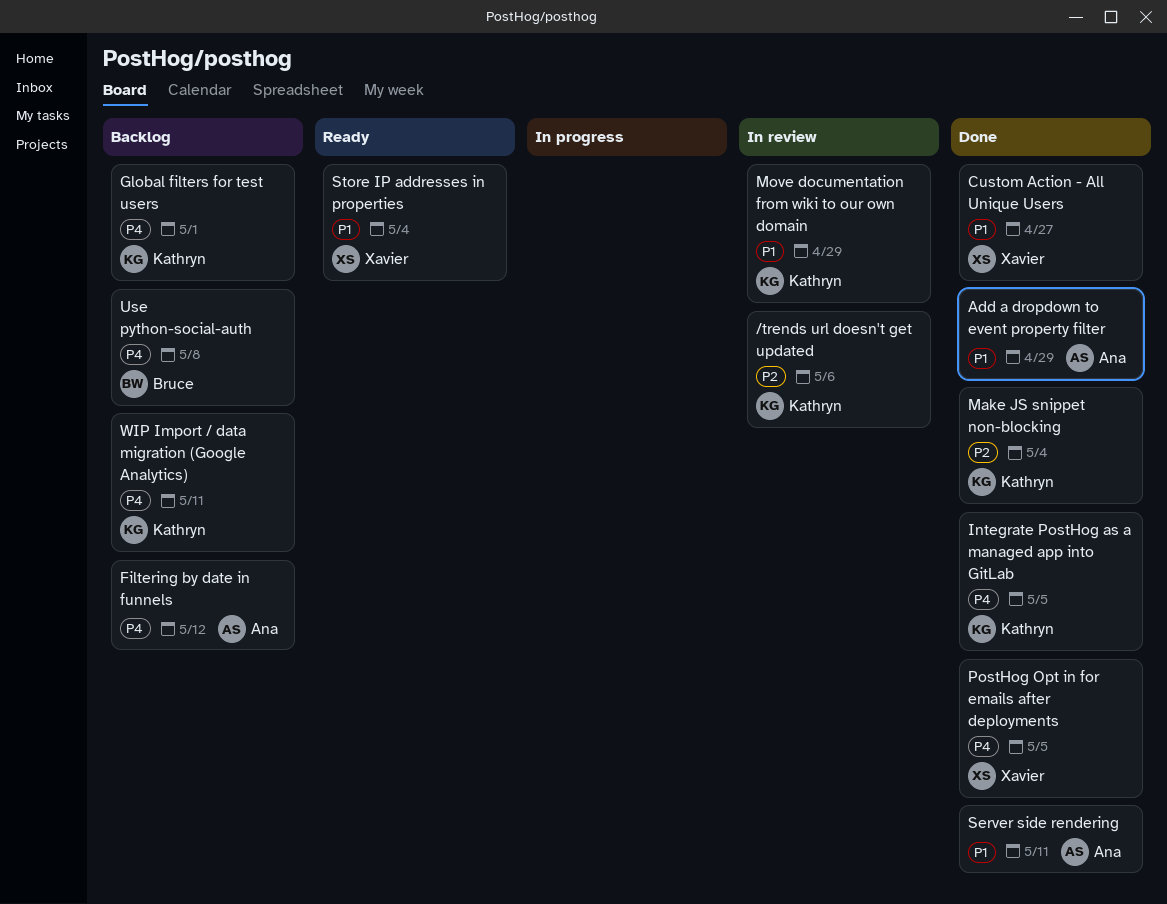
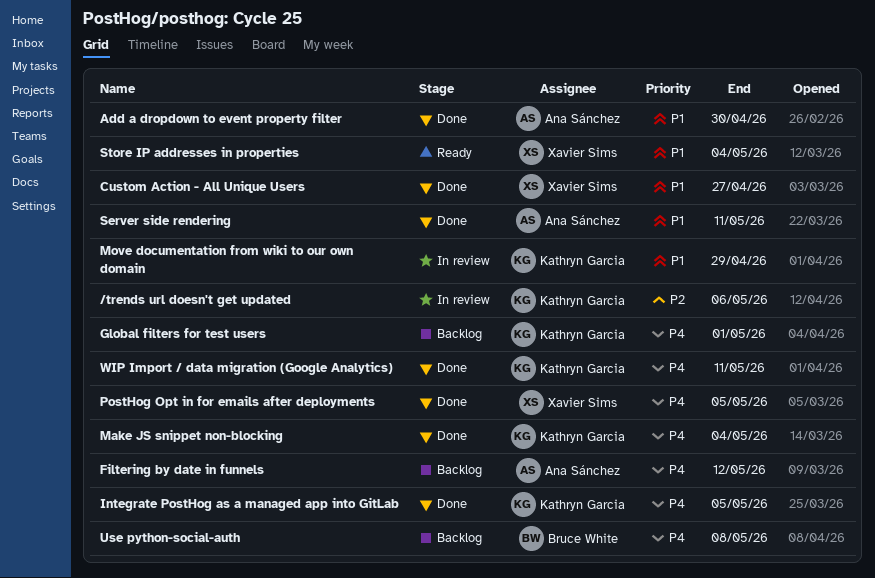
Add a dropdown to event property filter, due: Apr 29 -> Apr 30
Make JS snippet non-blocking, priority: P2 -> P4
WIP Import / data migration (Google Analytics), status: Backlog -> Done

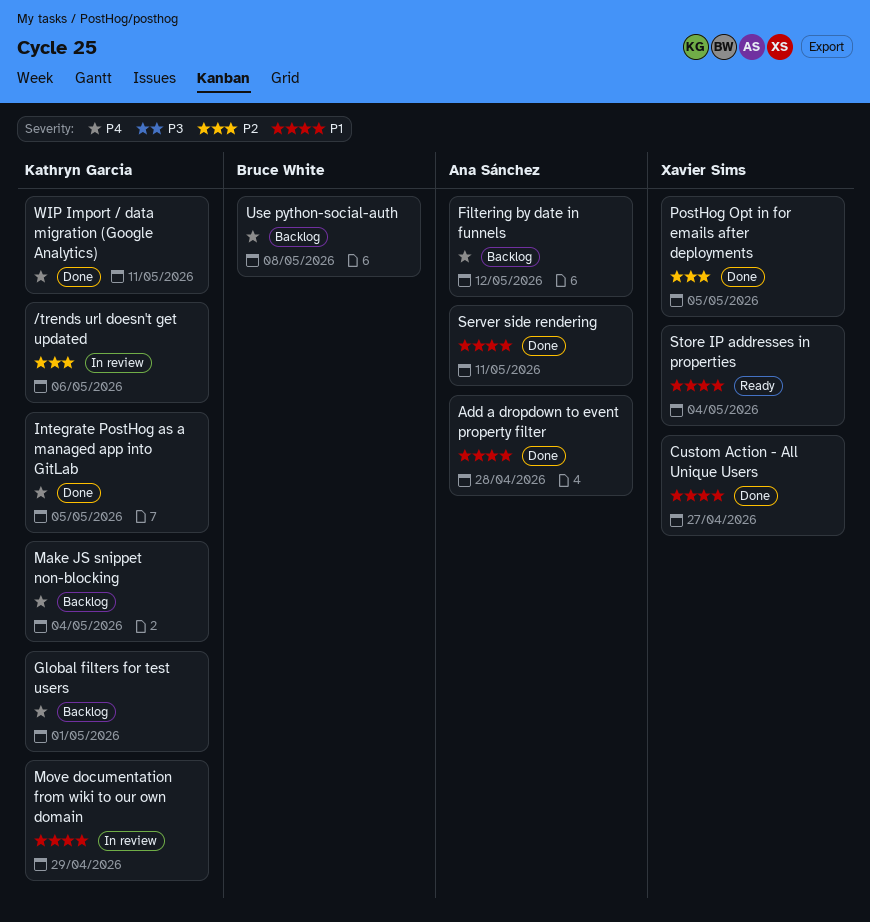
Add a dropdown to event property filter, due: Apr 30 -> Apr 28
Make JS snippet non-blocking, status: Done -> Backlog
PostHog Opt in for emails after deployments, priority: P4 -> P2

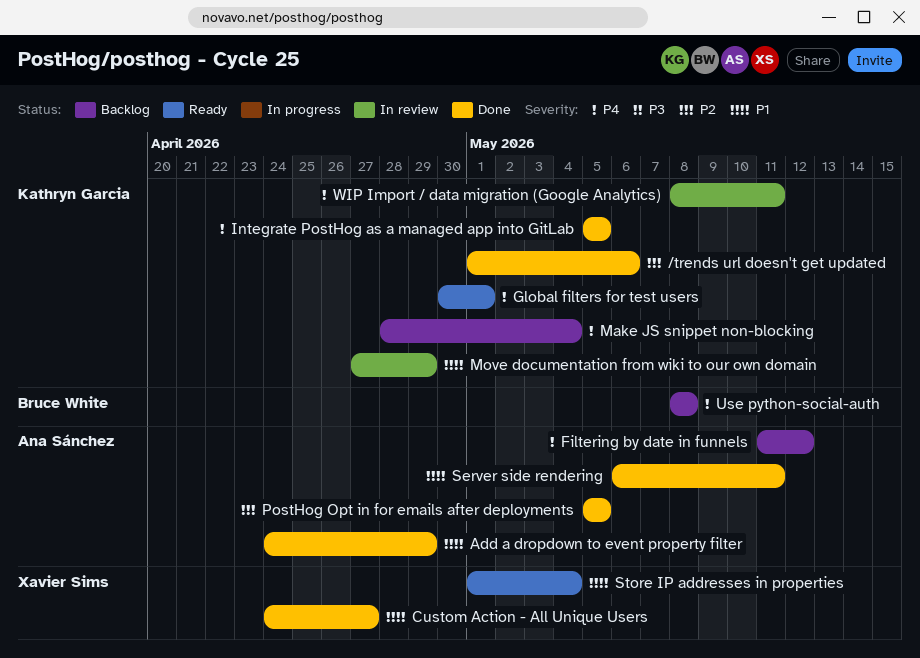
/trends url doesn't get updated, status: In review -> Done
Add a dropdown to event property filter, due: Apr 28 -> Apr 29
Global filters for test users, status: Backlog -> Ready
PostHog Opt in for emails after deployments, owner: Xavier Sims -> Ana Sánchez
WIP Import / data migration (Google Analytics), status: Done -> In review

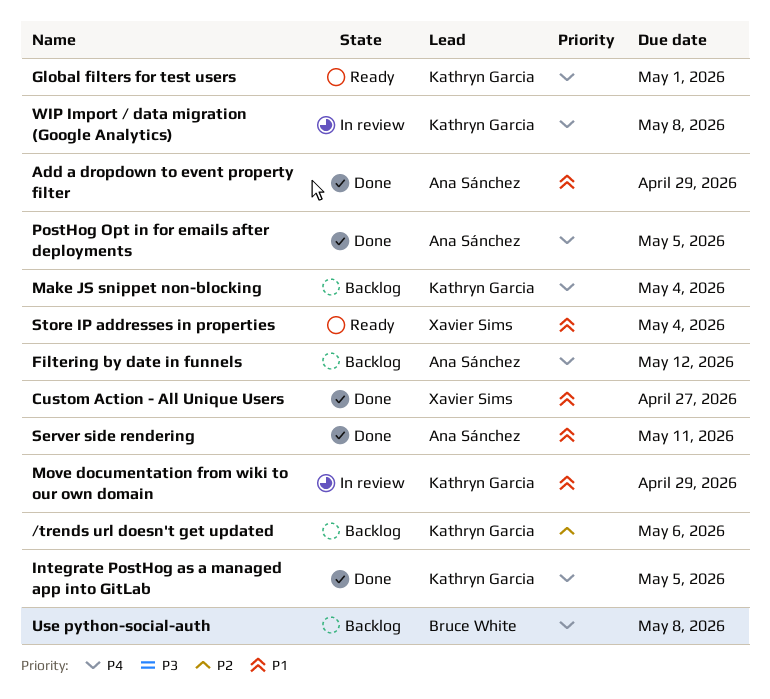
/trends url doesn't get updated, status: Done -> Backlog
PostHog Opt in for emails after deployments, priority: P2 -> P4
WIP Import / data migration (Google Analytics), due: May 11 -> May 8

